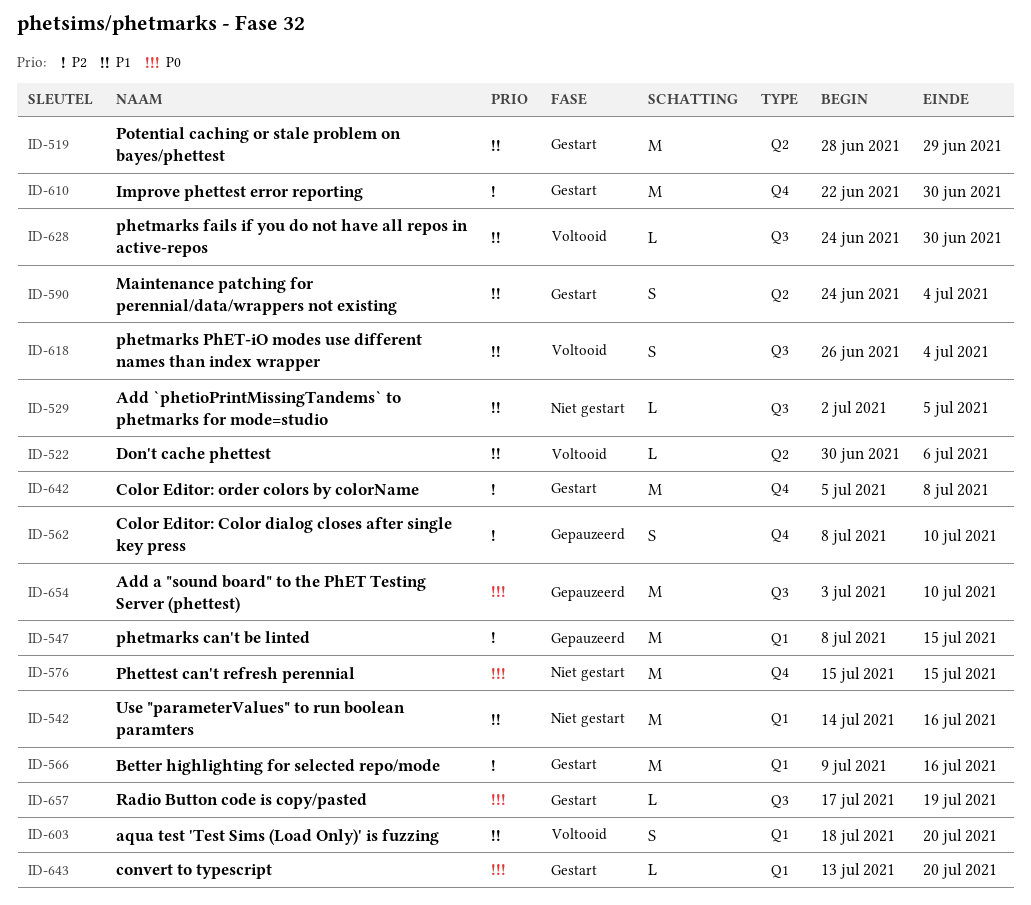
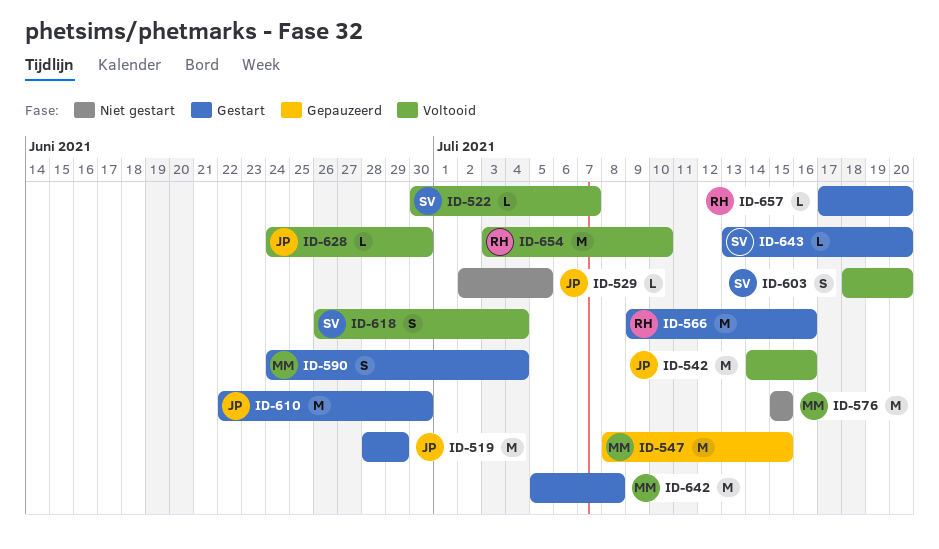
ID-522, due: Jul 6 -> Jul 7
ID-542, status: Niet gestart -> Voltooid
ID-562: present -> none
ID-654, status: Gepauzeerd -> Voltooid
ID-657, due: Jul 19 -> Jul 20

